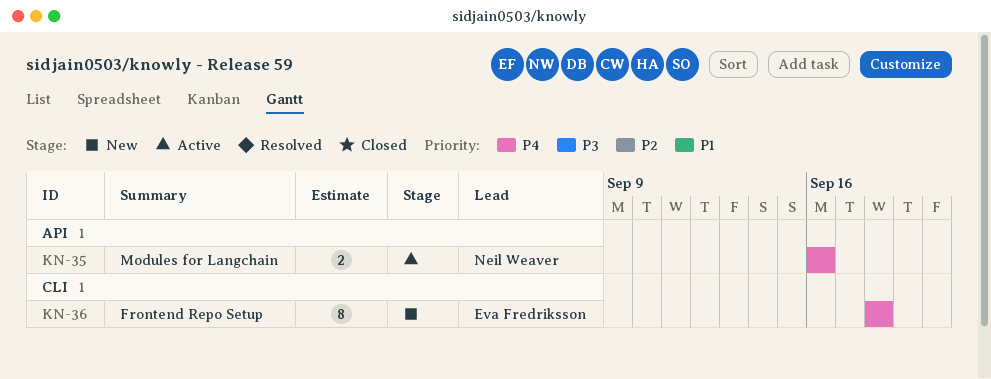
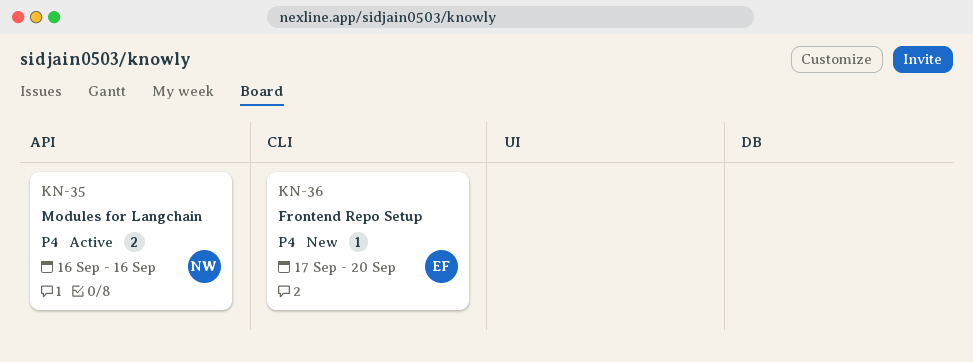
KN-36, estimate: 8 -> 1
KN-36, start: Sep 18 -> Sep 17
KN-36, due: Sep 18 -> Sep 20

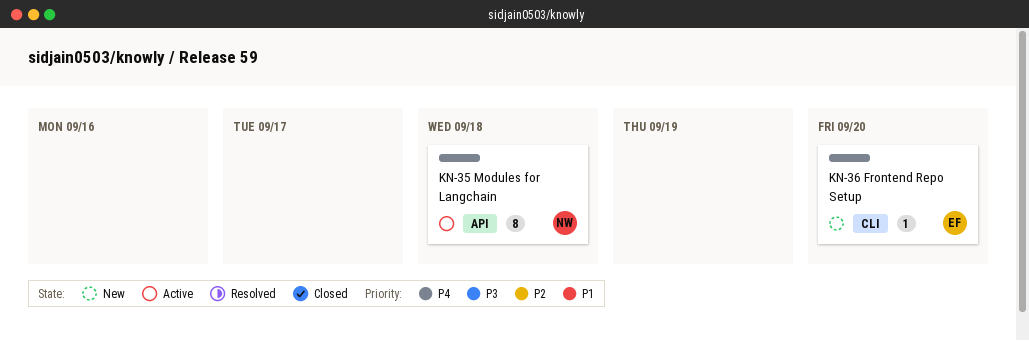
KN-35, estimate: 2 -> 8
KN-35, due: Sep 16 -> Sep 18

